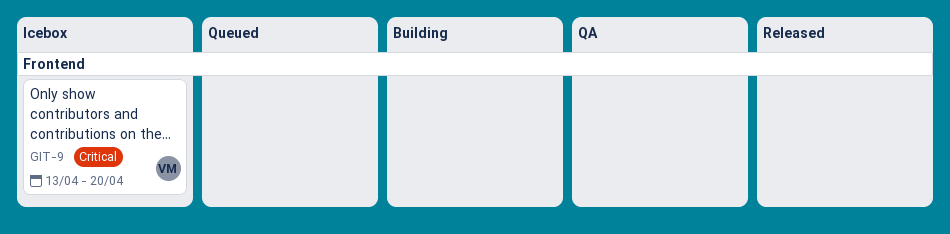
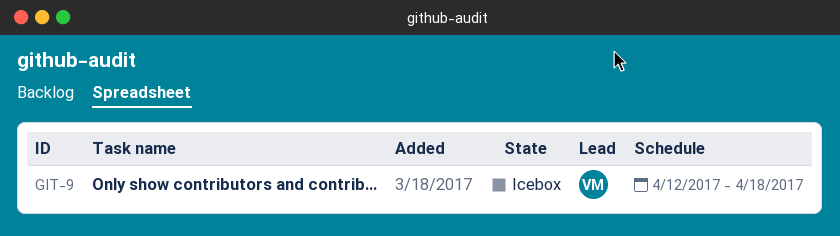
GIT-9, start: Apr 13 -> Apr 12
GIT-9, due: Apr 20 -> Apr 18

